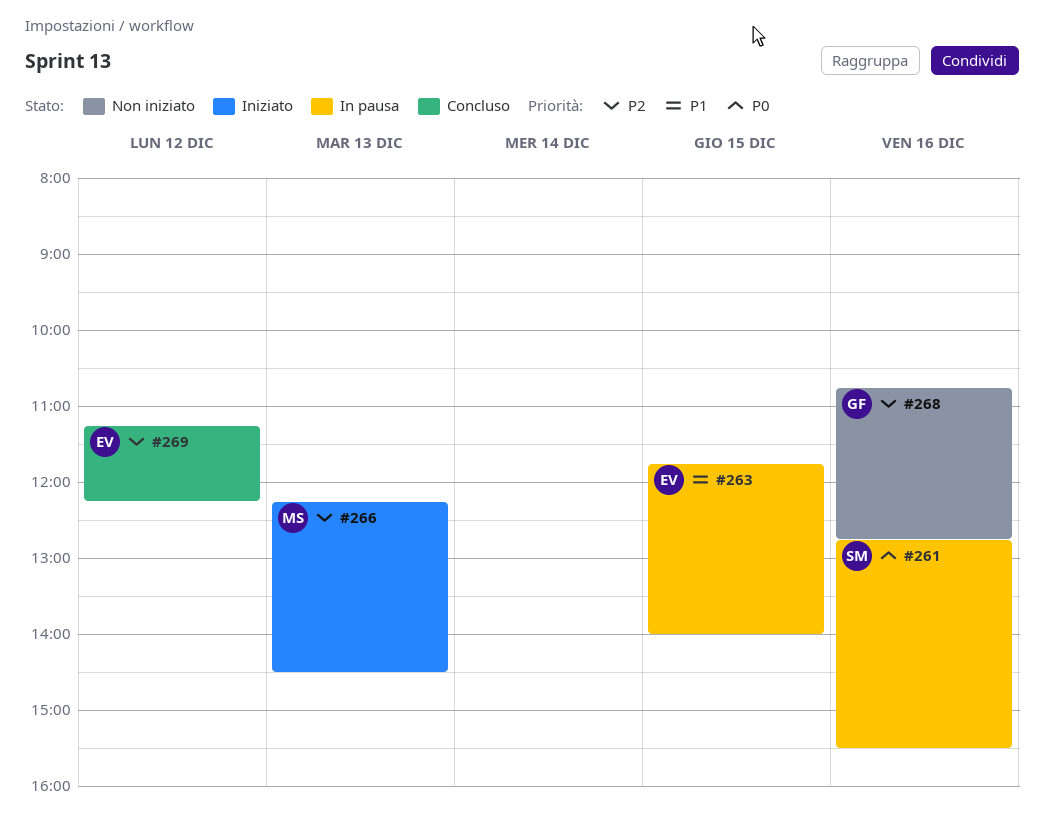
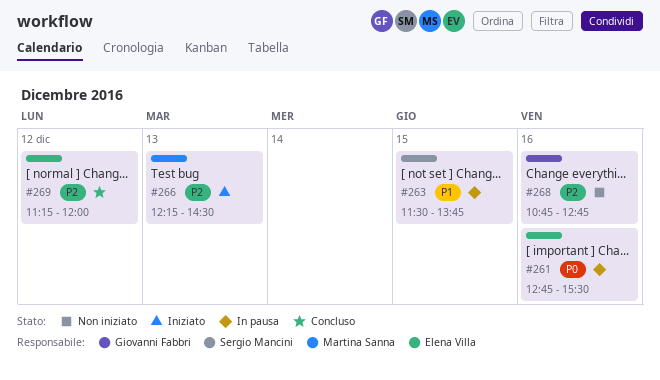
#261, owner: Sergio Mancini -> Elena Villa
#263, owner: Elena Villa -> Sergio Mancini
#263, begins: 11:45 -> 11:30
#263, ends: 14:00 -> 13:45
#269, ends: 12:15 -> 12:00

